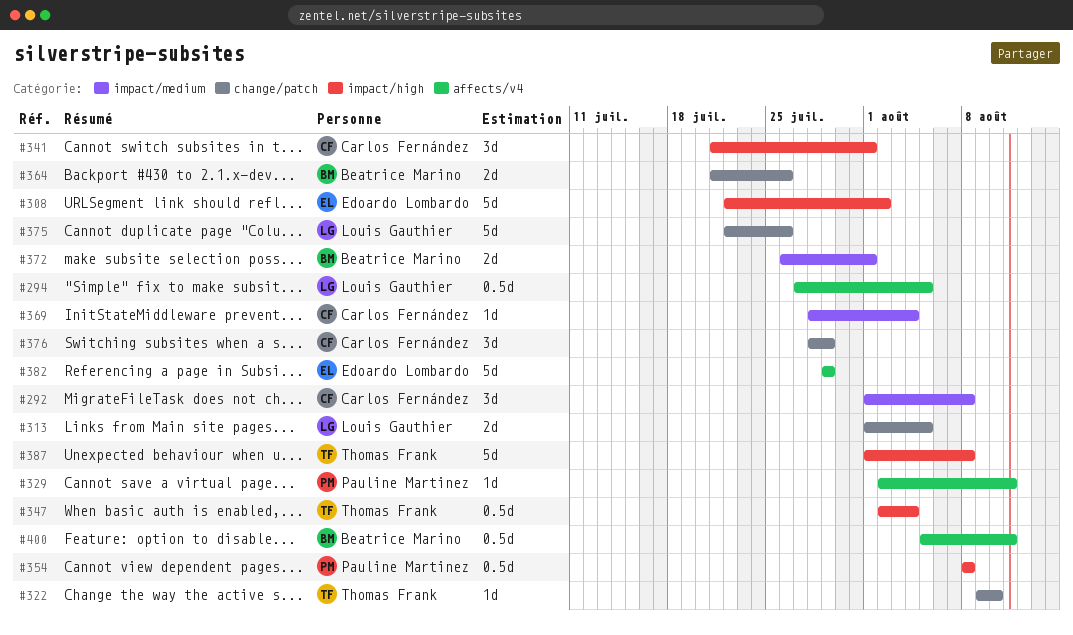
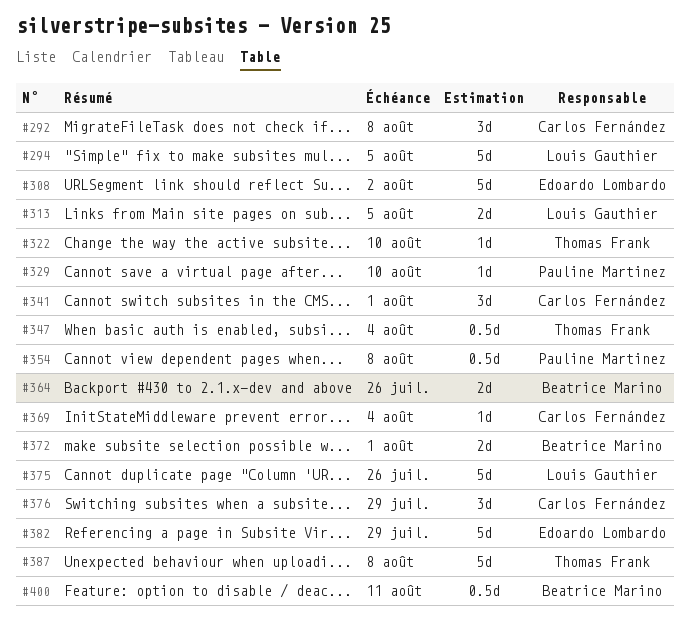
#294, estimate: 0.5d -> 5d
#329, due: Aug 11 -> Aug 10

